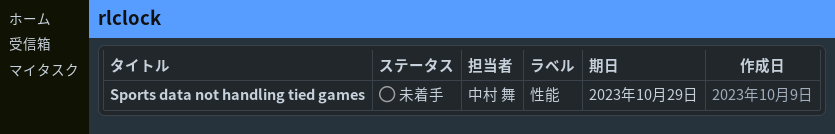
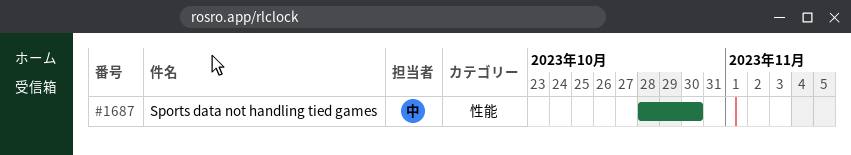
Sports data not handling tied games, due: Oct 29 -> Oct 30

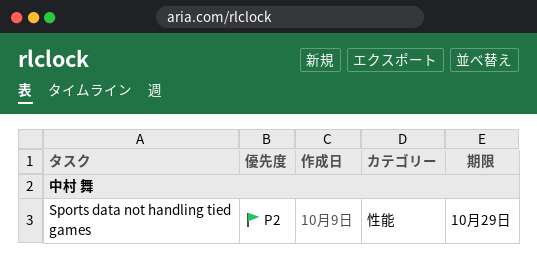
Sports data not handling tied games, due: Oct 30 -> Oct 29

